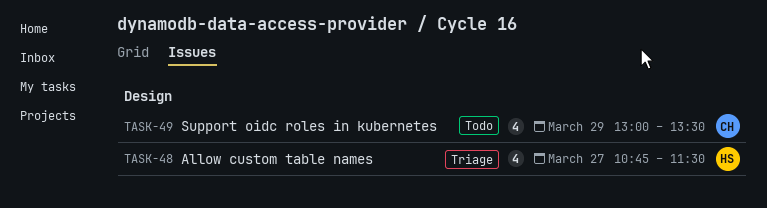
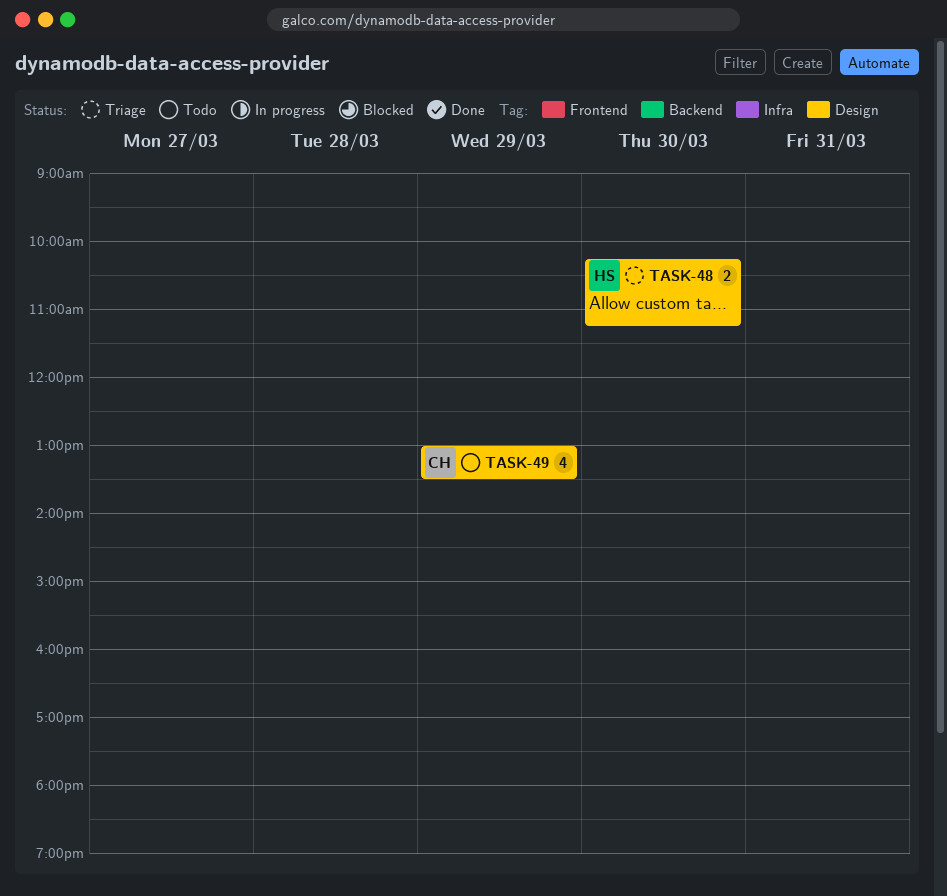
TASK-48, estimate: 4 -> 2
TASK-48, day: Mar 27 -> Mar 30
TASK-48, begins: 10:45 -> 10:15
TASK-48, ends: 11:30 -> 11:15

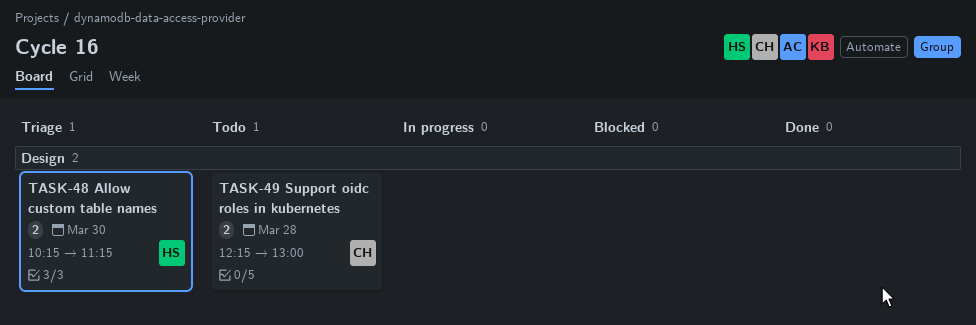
TASK-49, estimate: 4 -> 2
TASK-49, day: Mar 29 -> Mar 28
TASK-49, begins: 13:00 -> 12:15
TASK-49, ends: 13:30 -> 13:00

